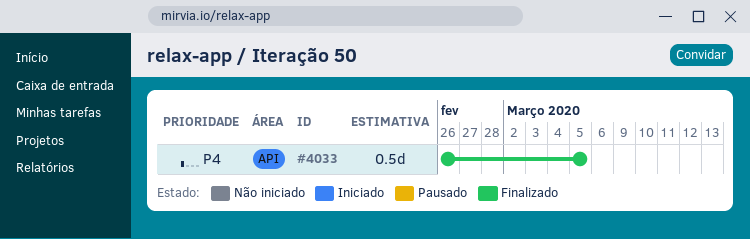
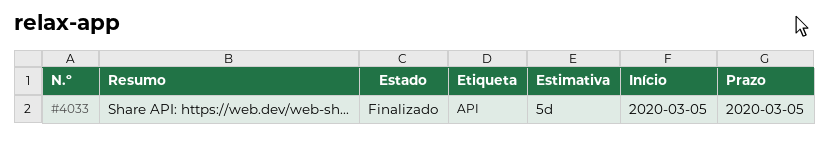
#4033, estimate: 0.5d -> 5d
#4033, start: Feb 26 -> Mar 5

